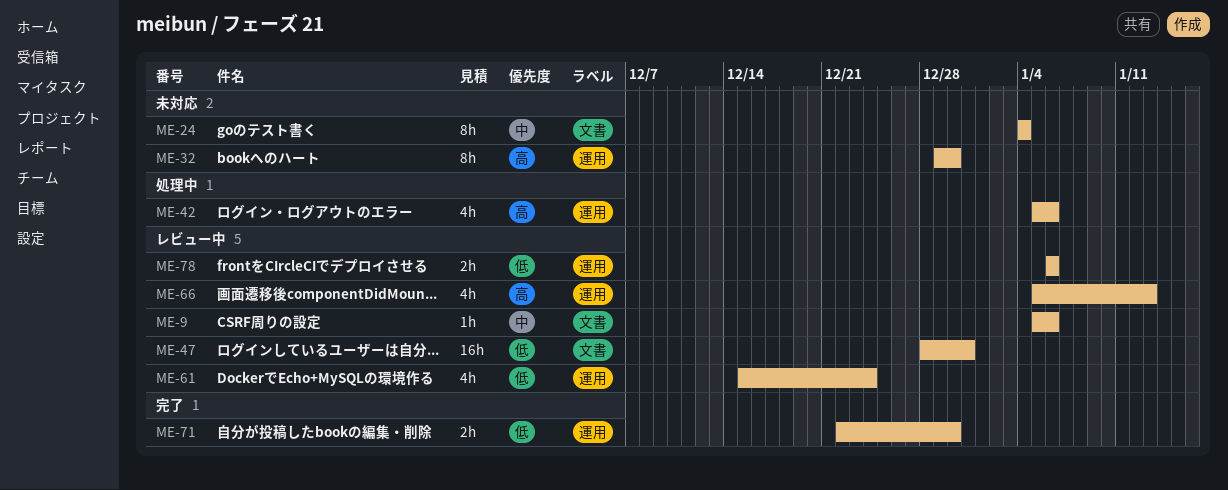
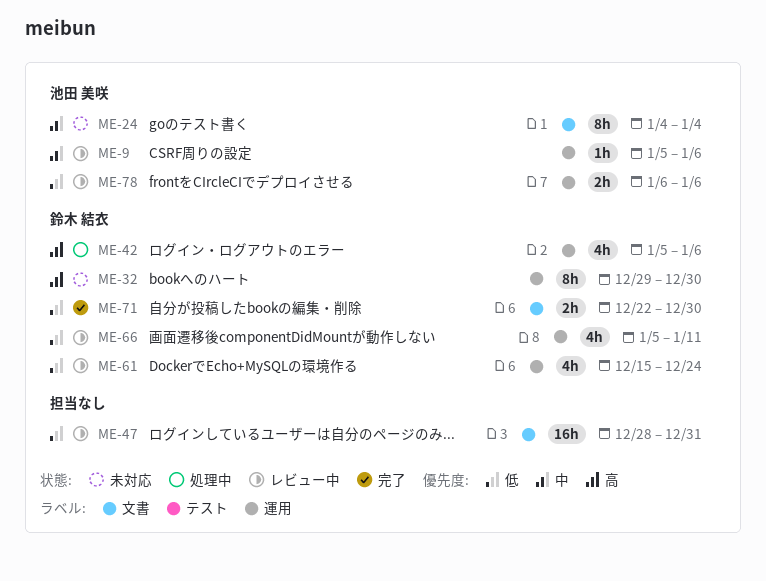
ME-9, label: 文書 -> 運用
ME-66, priority: 高 -> 低
ME-66, due: Jan 13 -> Jan 11
ME-71, label: 運用 -> 文書

